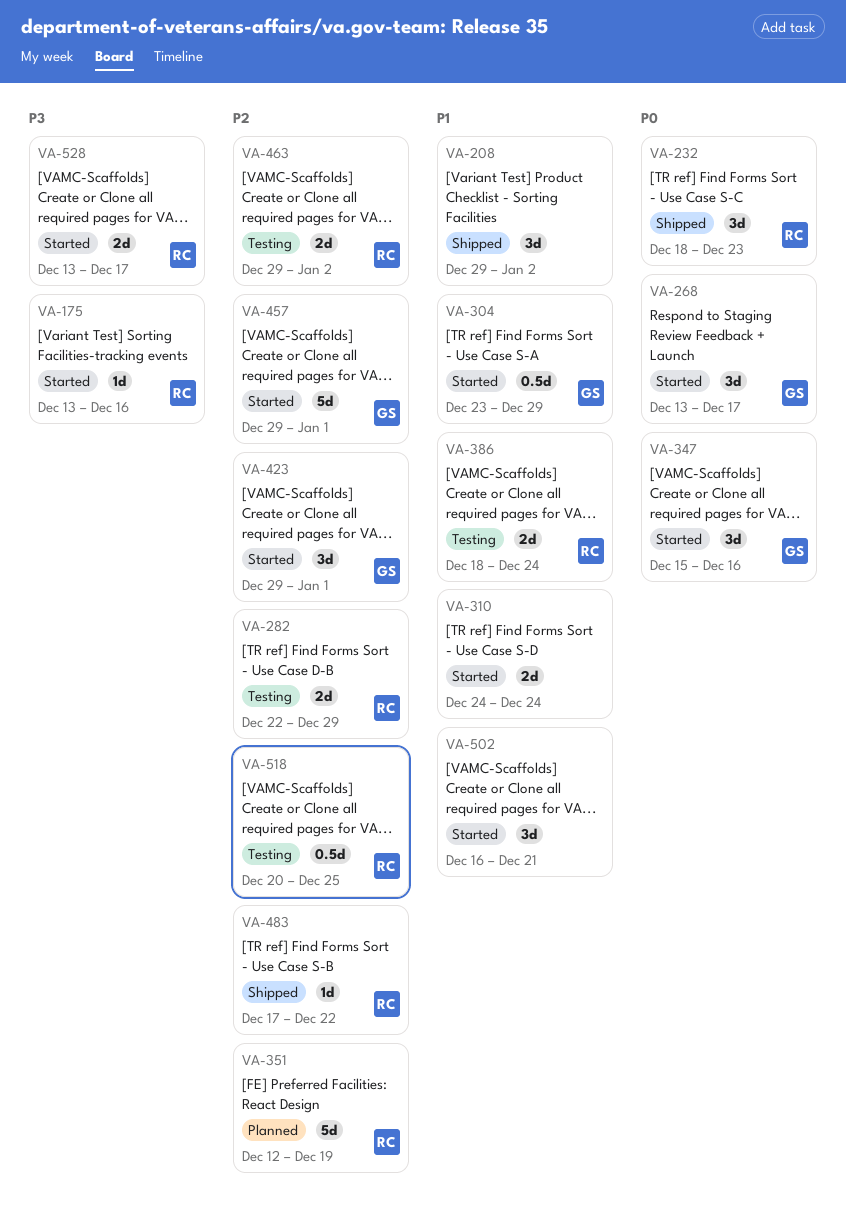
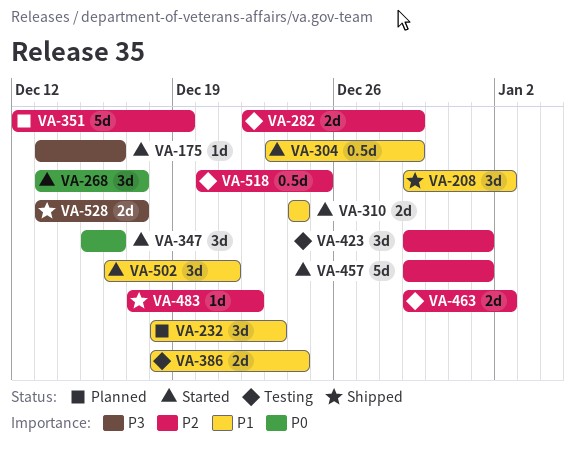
VA-232, status: Shipped -> Planned
VA-232, priority: P0 -> P1
VA-423, status: Started -> Testing
VA-528, status: Started -> Shipped

